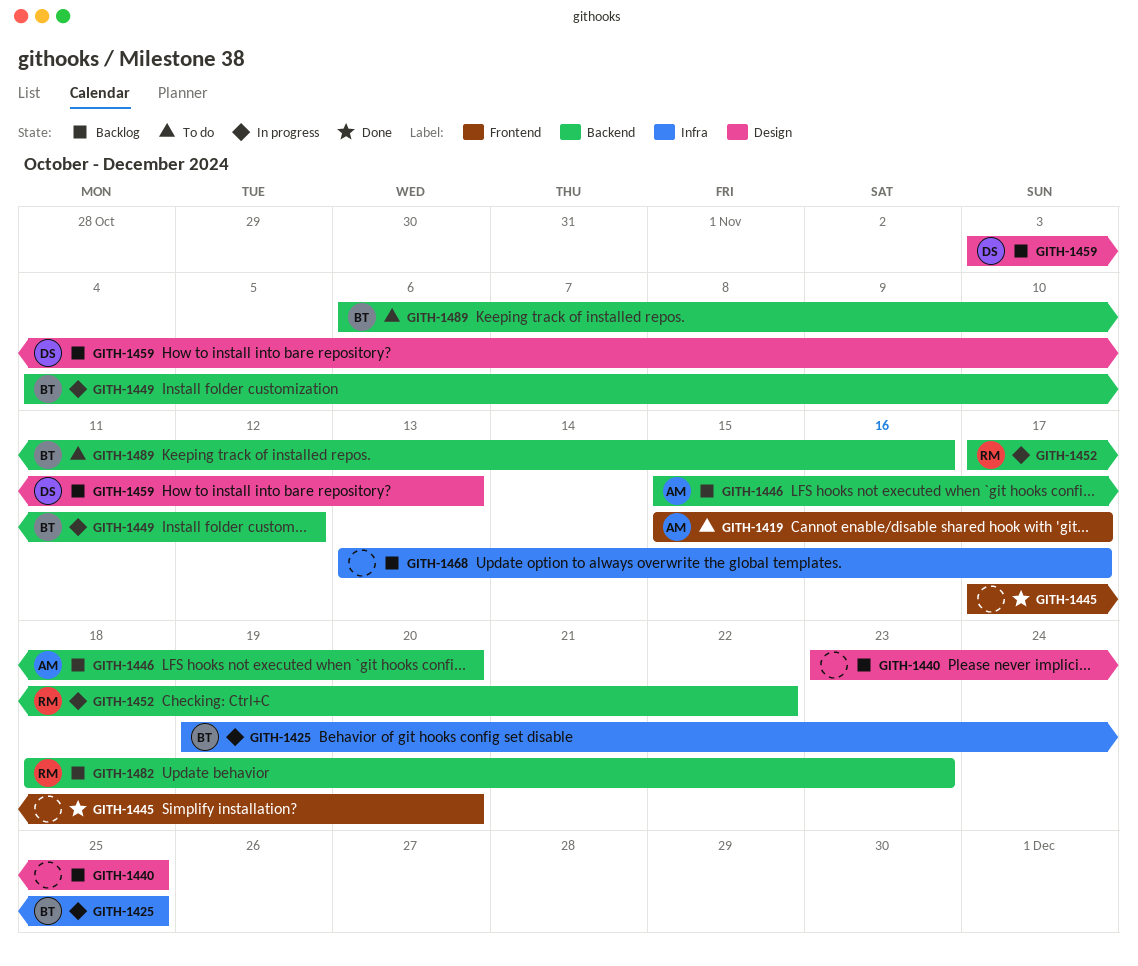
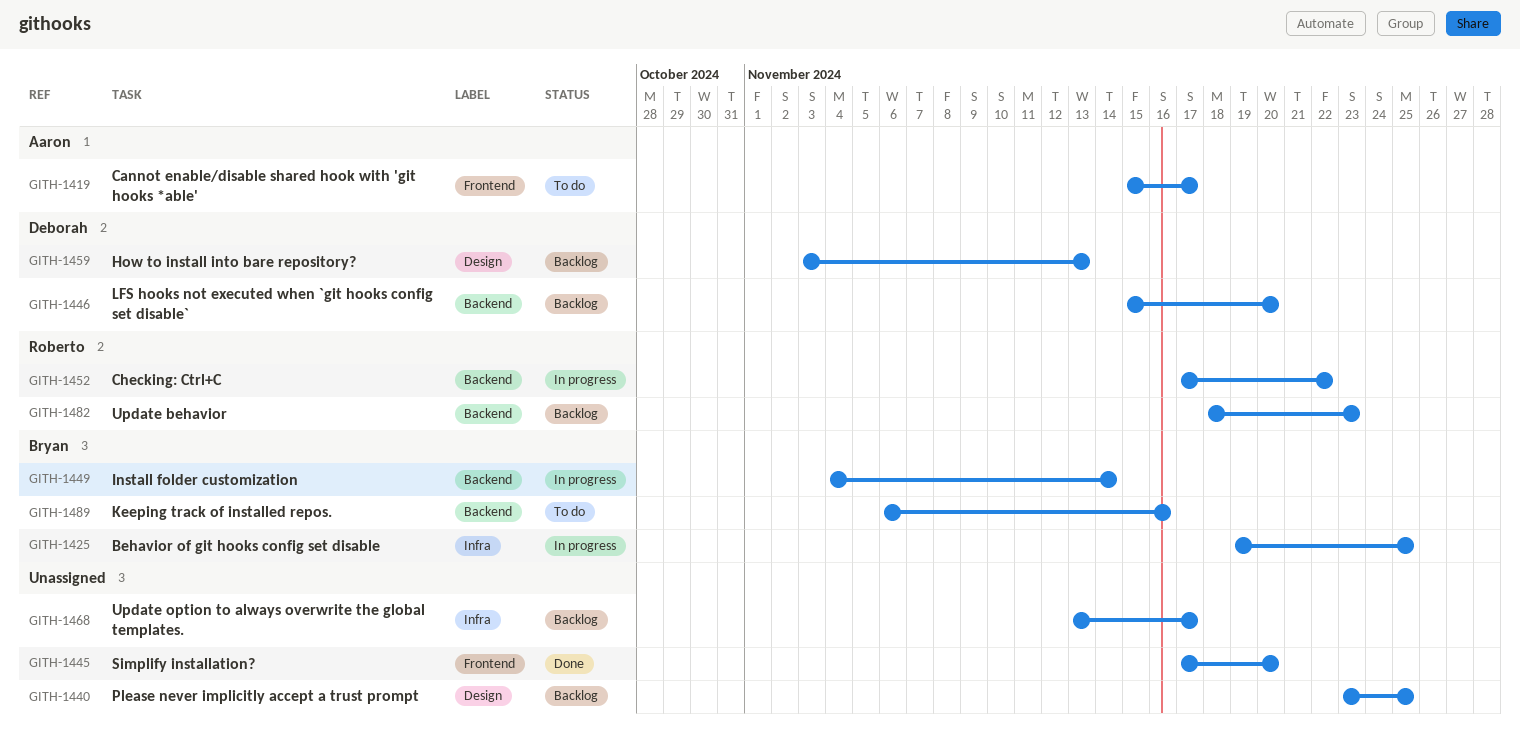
GITH-1446, owner: Aaron -> Deborah
GITH-1449, due: Nov 12 -> Nov 14

